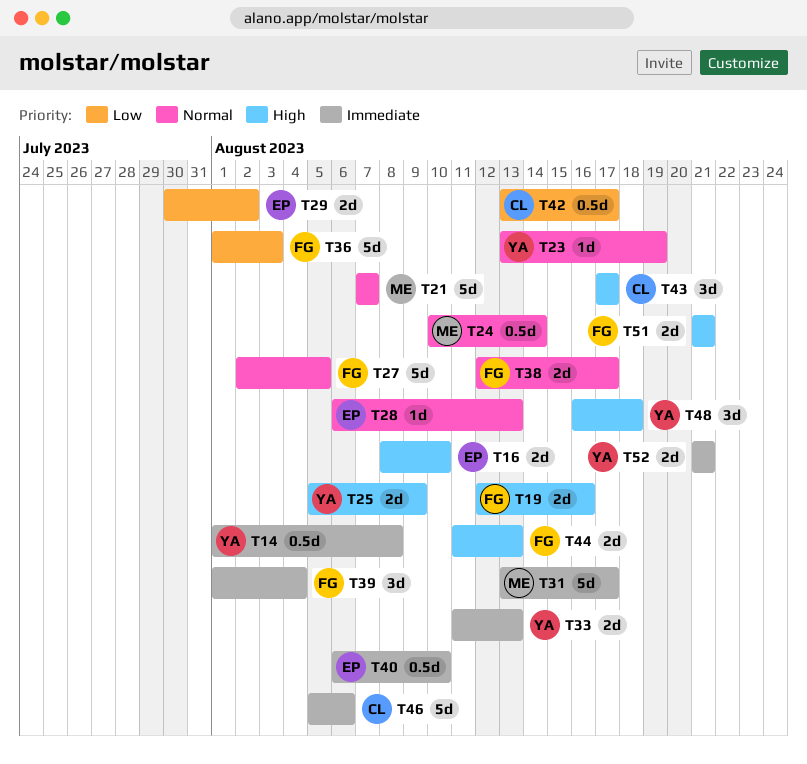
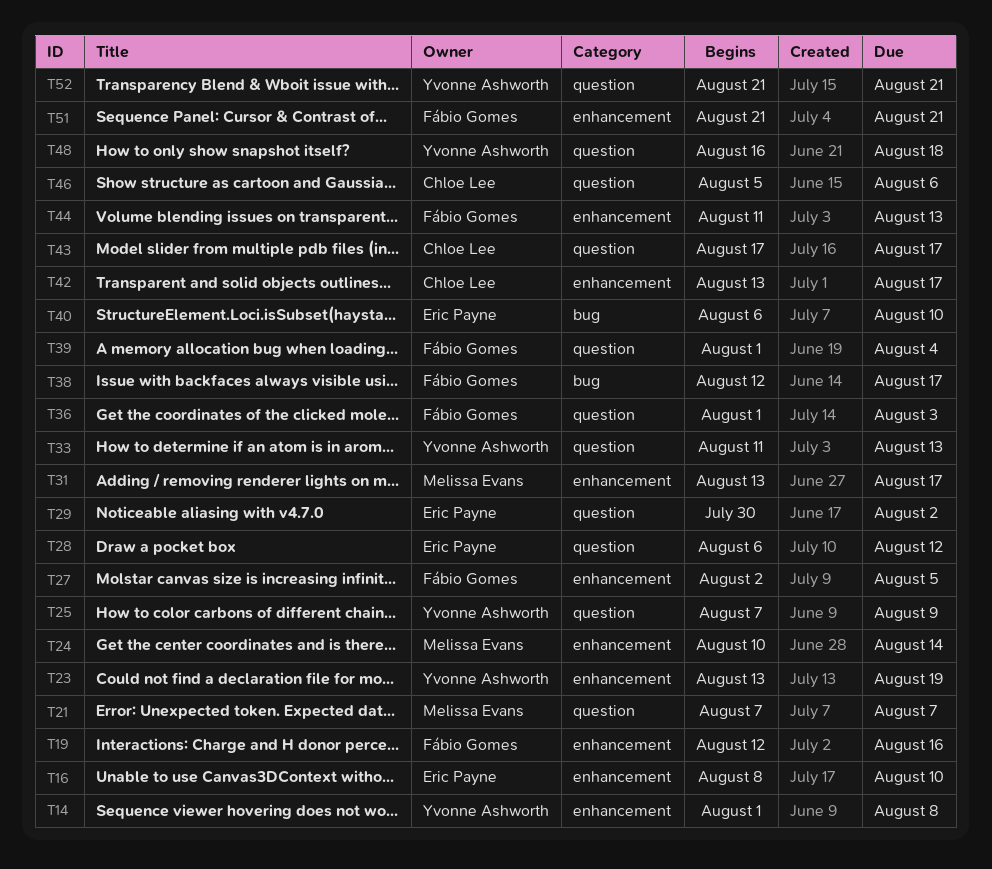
T25, start: Aug 5 -> Aug 7
T28, due: Aug 13 -> Aug 12

